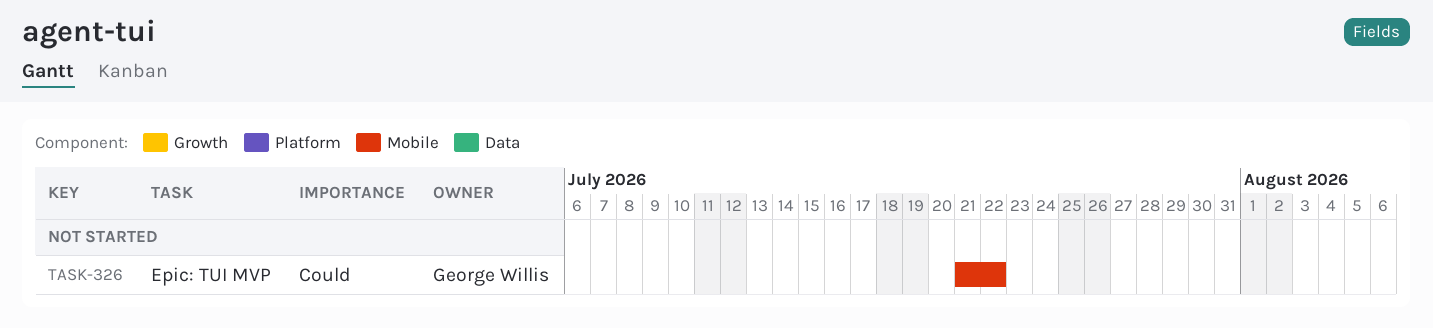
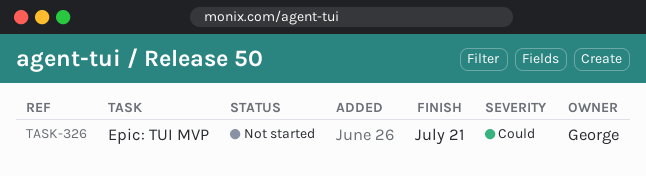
TASK-326, due: Jul 22 -> Jul 21

